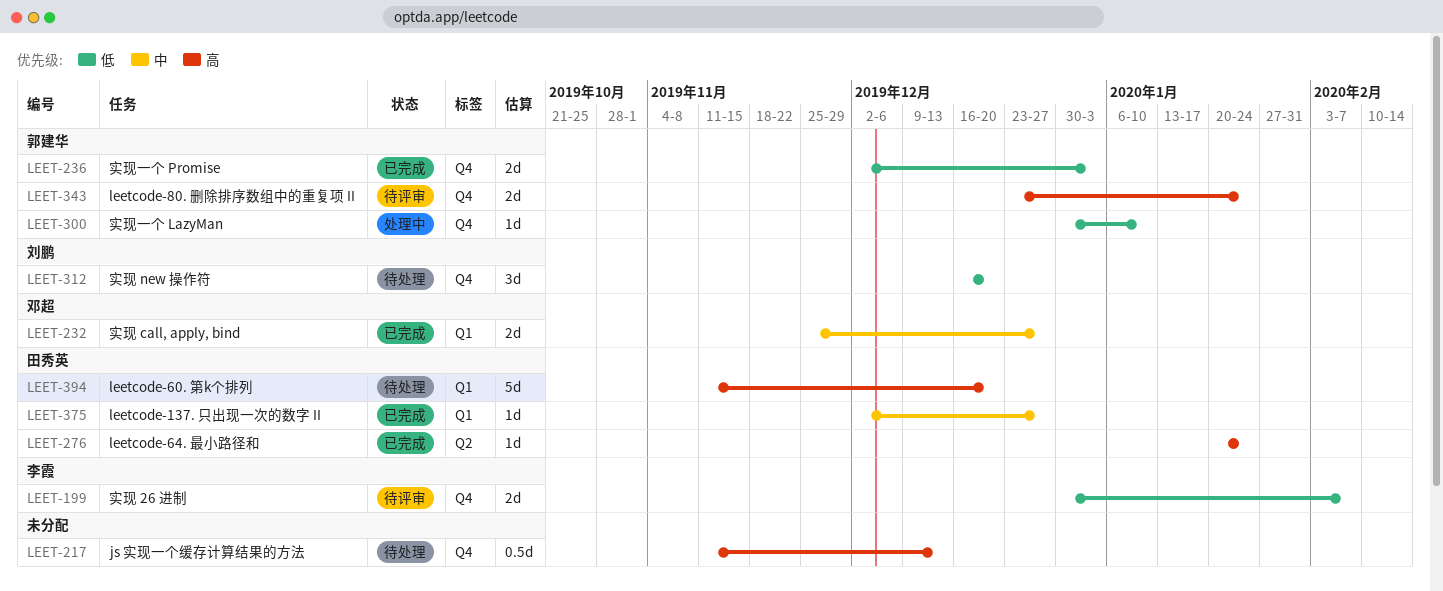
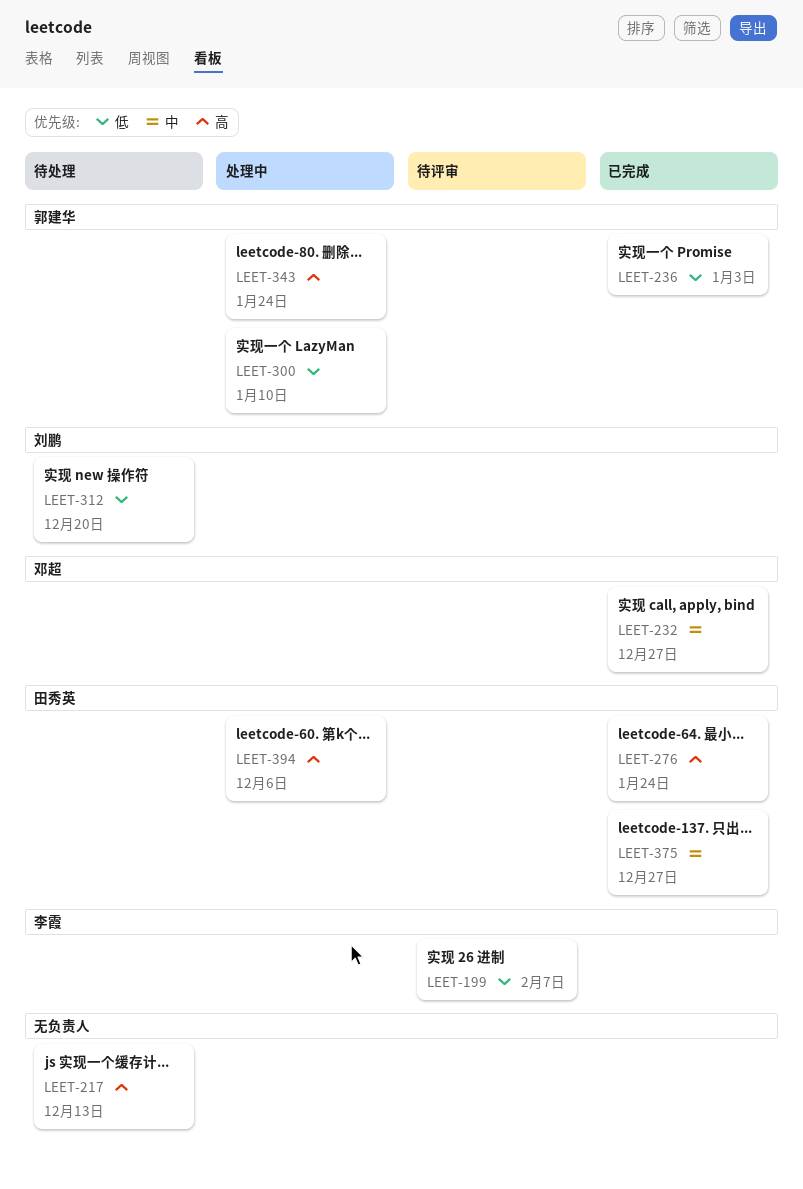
LEET-343, status: 待评审 -> 处理中
LEET-394, status: 待处理 -> 处理中
LEET-394, due: Dec 20 -> Dec 6

